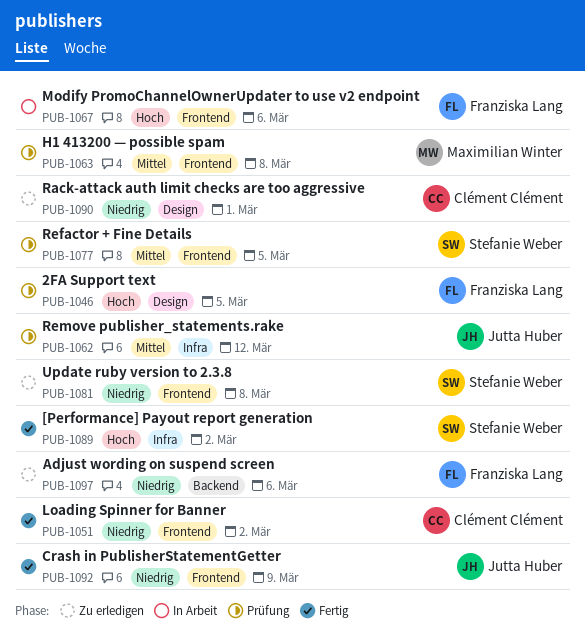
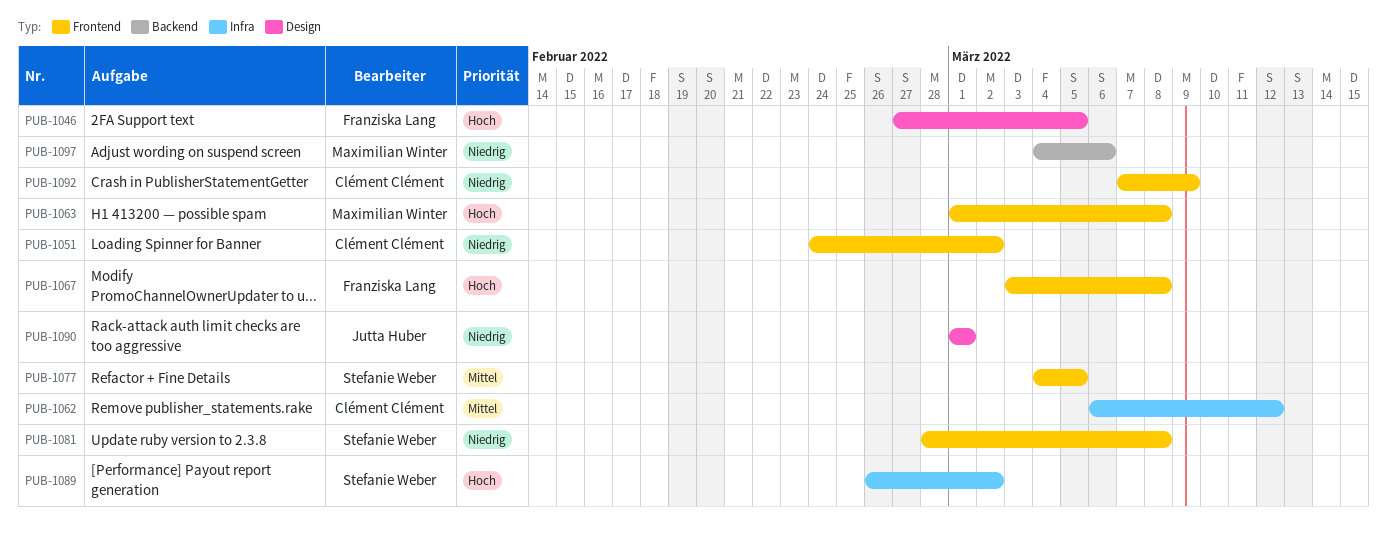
PUB-1062, owner: Jutta Huber -> Clément Clément
PUB-1063, priority: Mittel -> Hoch
PUB-1067, due: Mar 6 -> Mar 8
PUB-1090, owner: Clément Clément -> Jutta Huber
PUB-1092, owner: Jutta Huber -> Clément Clément
PUB-1097, owner: Franziska Lang -> Maximilian Winter

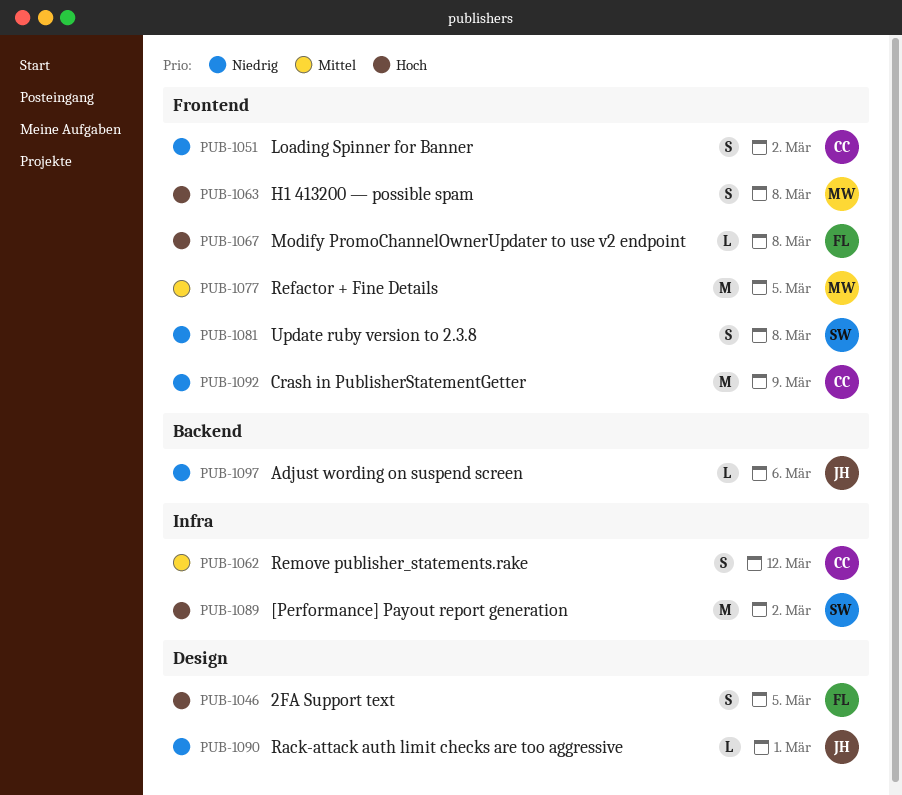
PUB-1077, owner: Stefanie Weber -> Maximilian Winter
PUB-1097, owner: Maximilian Winter -> Jutta Huber

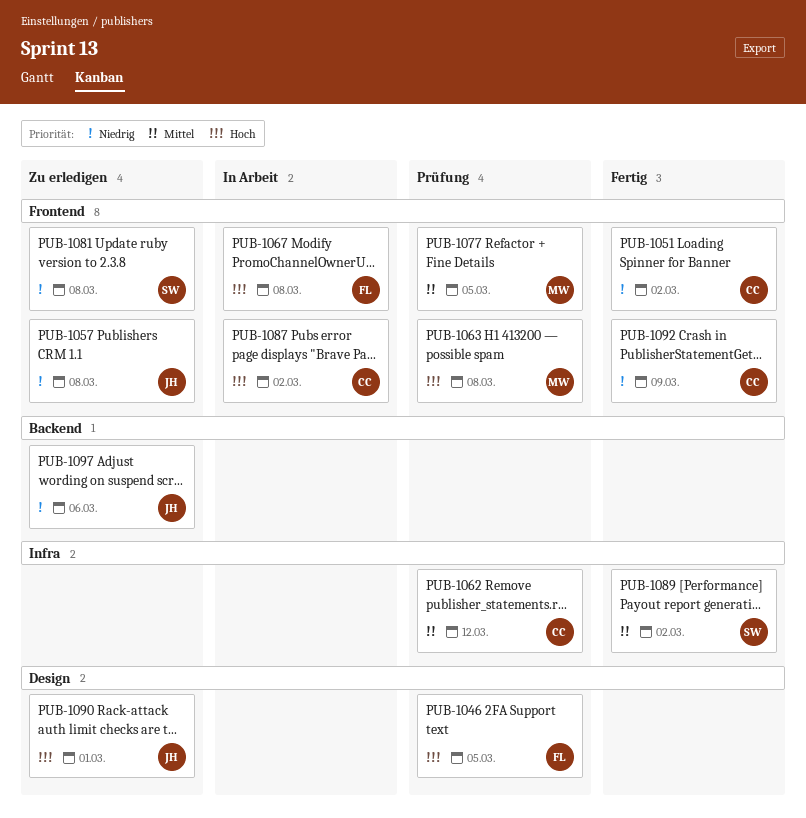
PUB-1057: none -> present
PUB-1087: none -> present
PUB-1089, priority: Hoch -> Mittel
PUB-1090, priority: Niedrig -> Hoch

